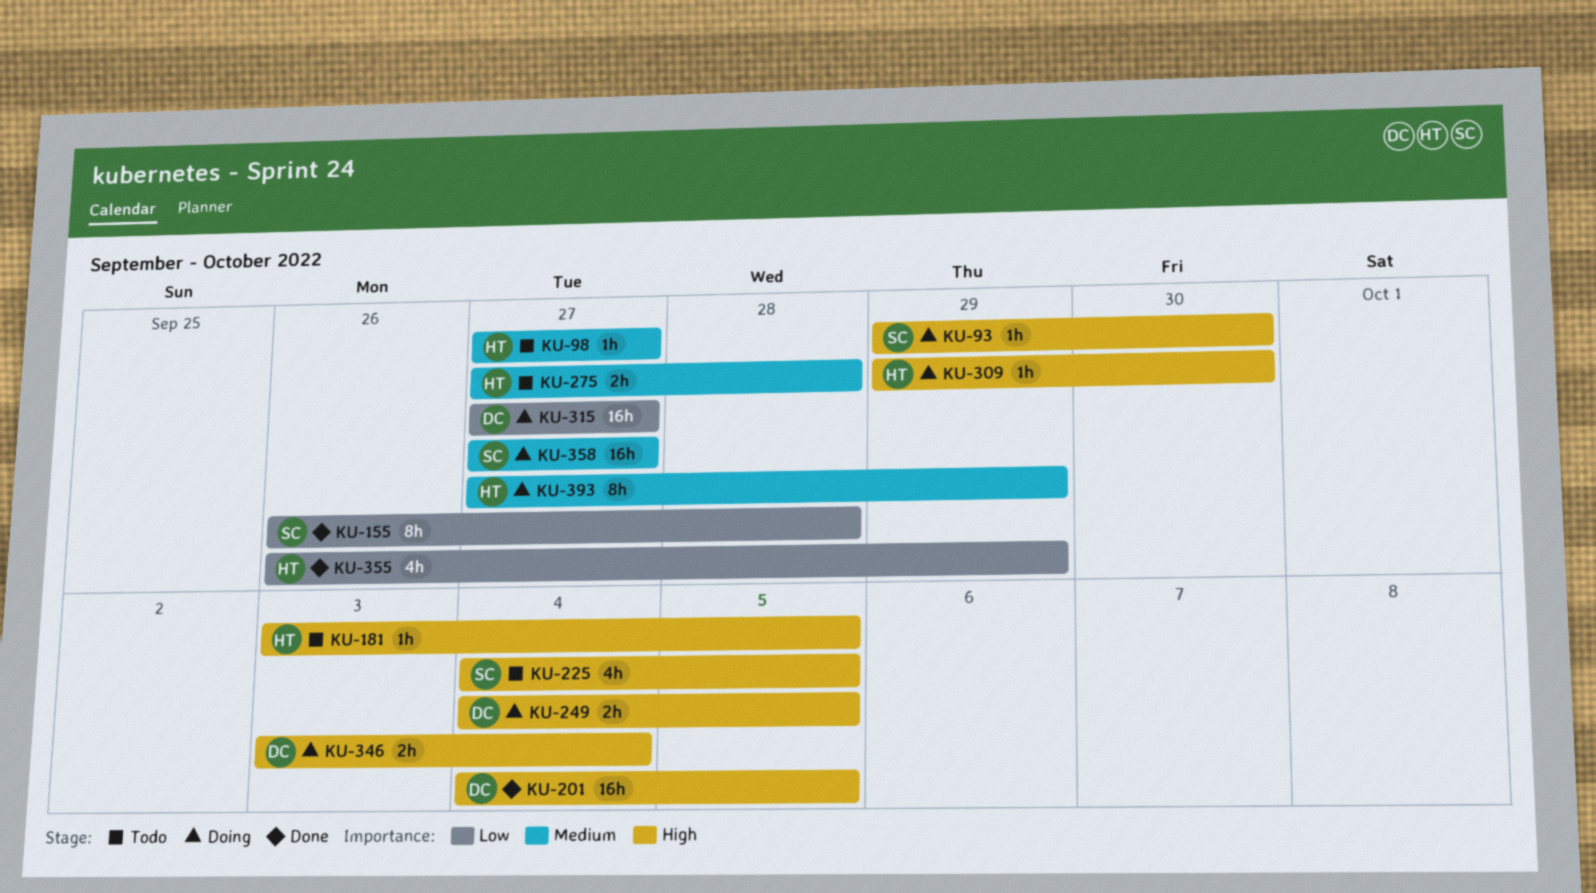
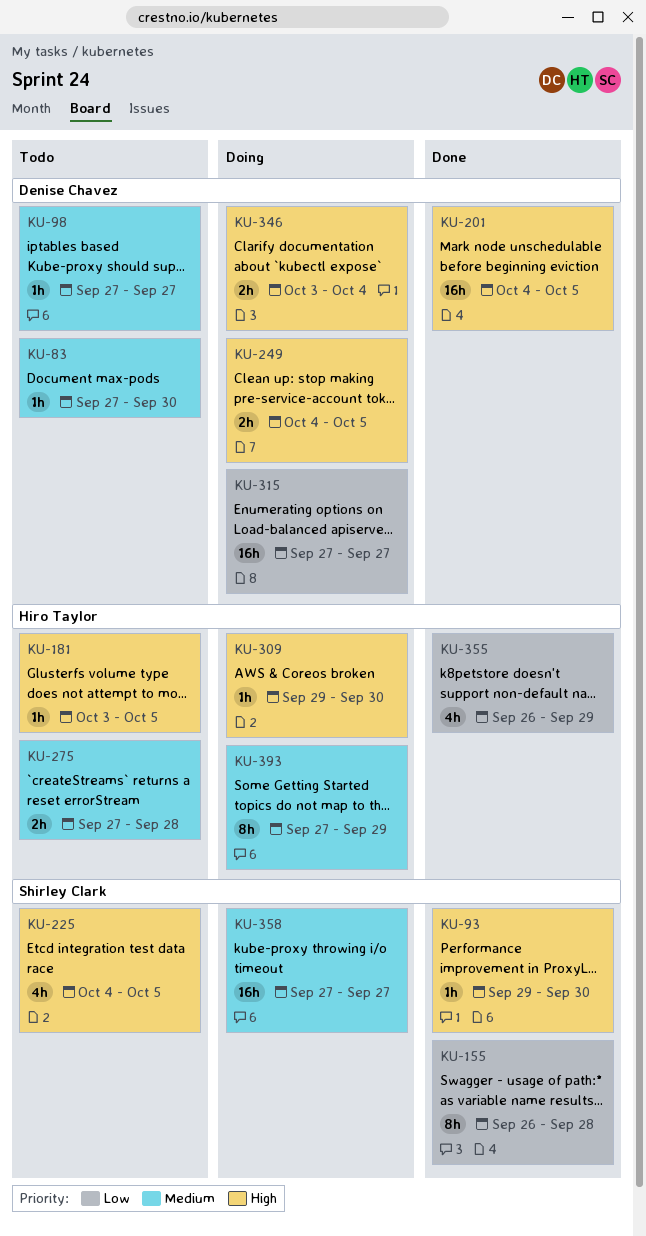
KU-83: none -> present
KU-93, status: Doing -> Done
KU-98, owner: Hiro Taylor -> Denise Chavez

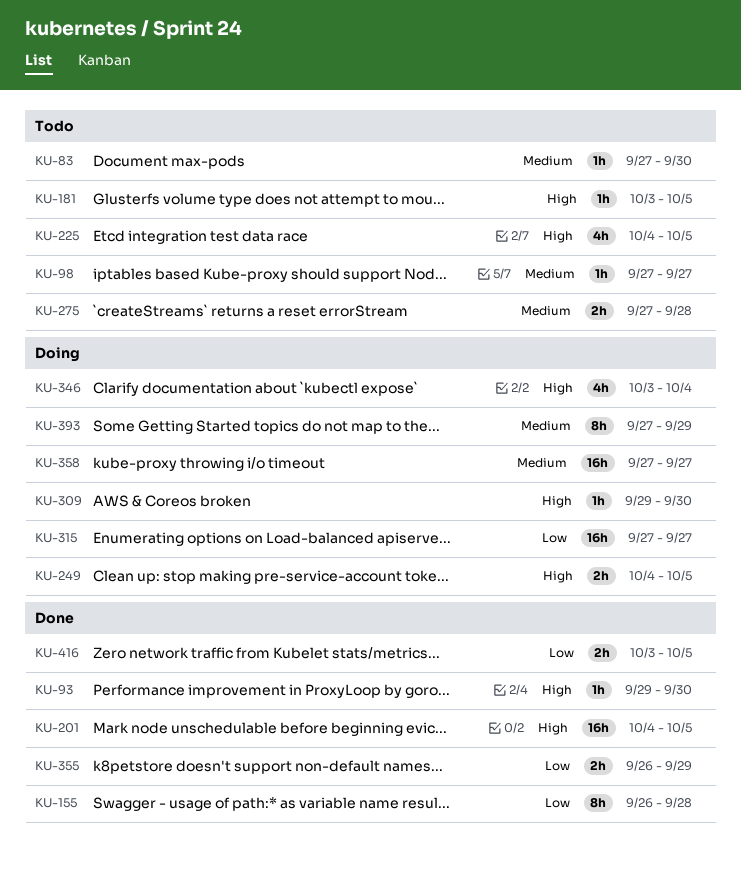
KU-346, estimate: 2h -> 4h
KU-355, estimate: 4h -> 2h
KU-416: none -> present

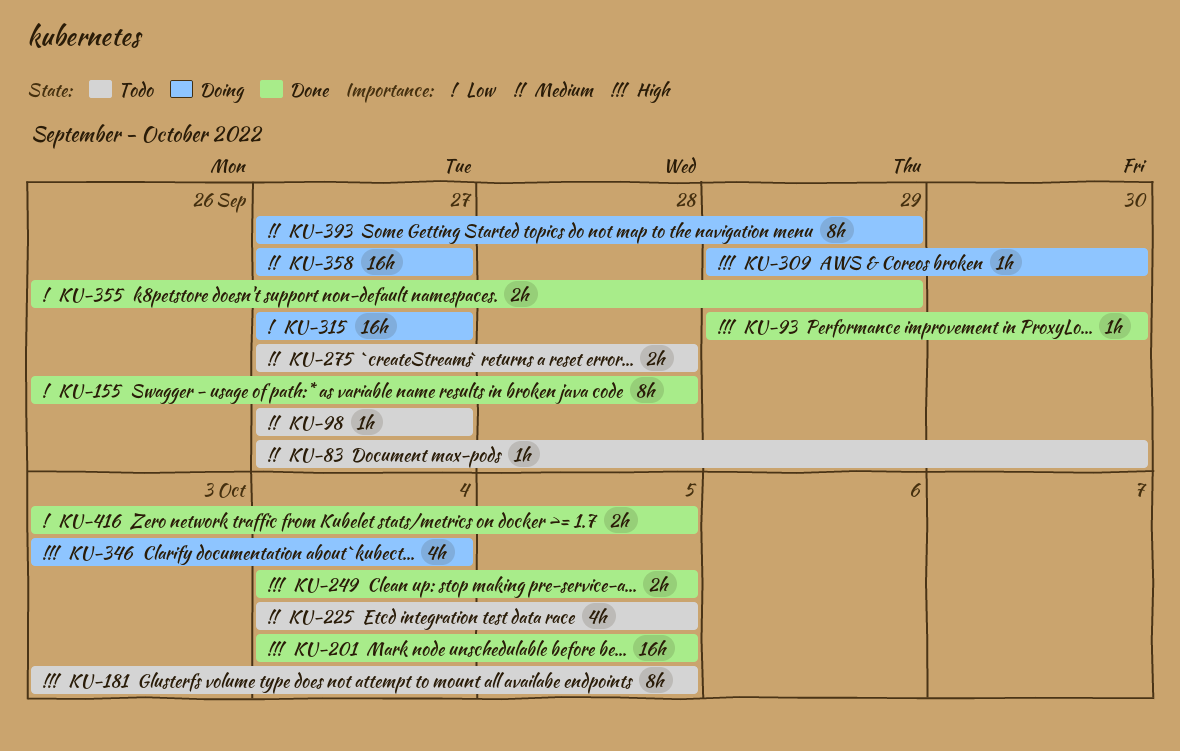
KU-181, estimate: 1h -> 8h
KU-225, priority: High -> Medium
KU-249, status: Doing -> Done

